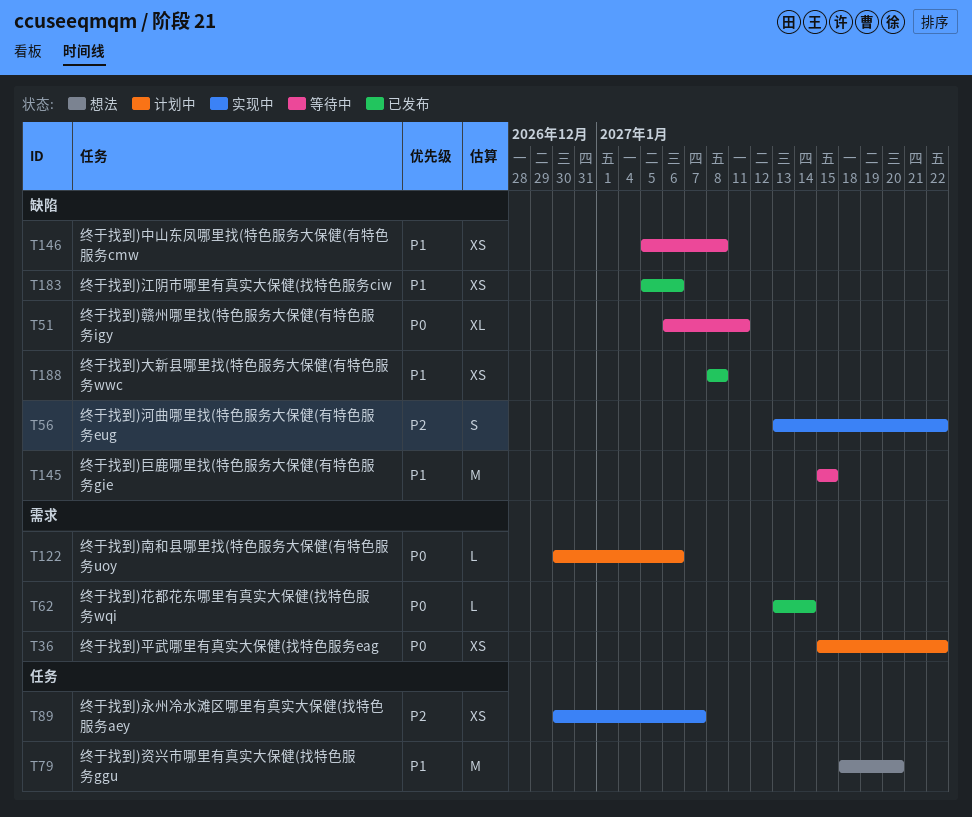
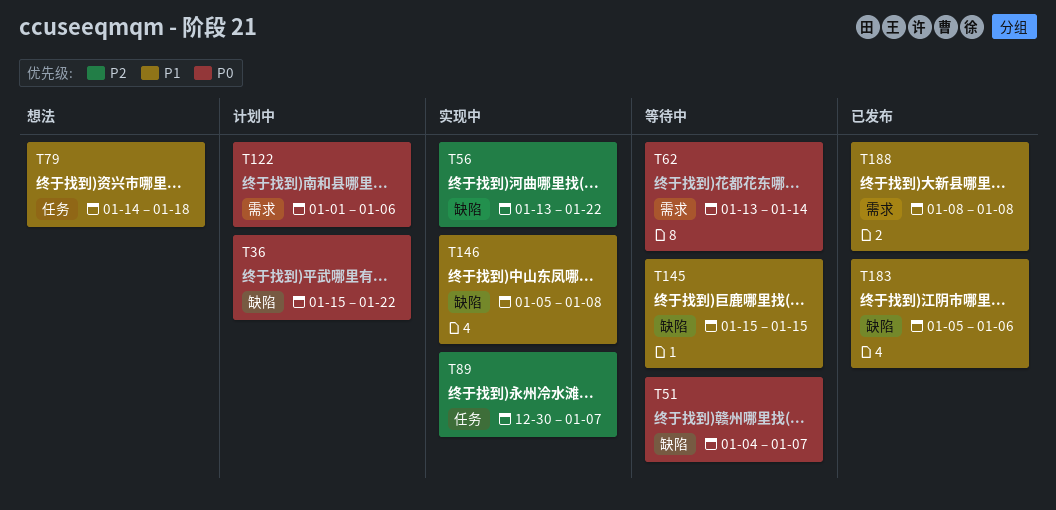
T36, label: 需求 -> 缺陷
T51, start: Jan 6 -> Jan 4
T51, due: Jan 11 -> Jan 7
T62, status: 已发布 -> 等待中
T79, start: Jan 18 -> Jan 14
T79, due: Jan 20 -> Jan 18
T122, start: Dec 30 -> Jan 1
T146, status: 等待中 -> 实现中
T188, label: 缺陷 -> 需求

